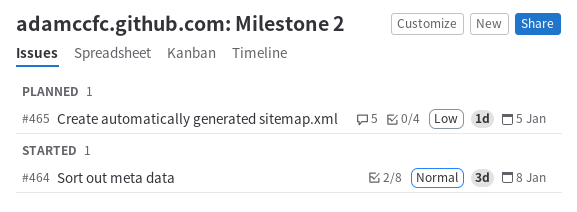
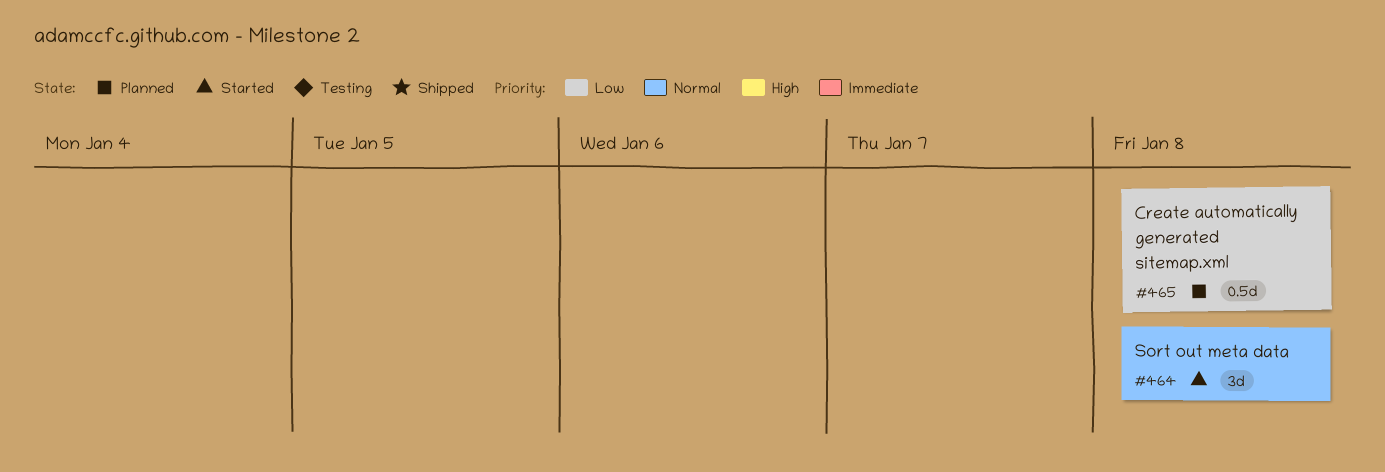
#465, estimate: 1d -> 0.5d
#465, due: Jan 5 -> Jan 8

